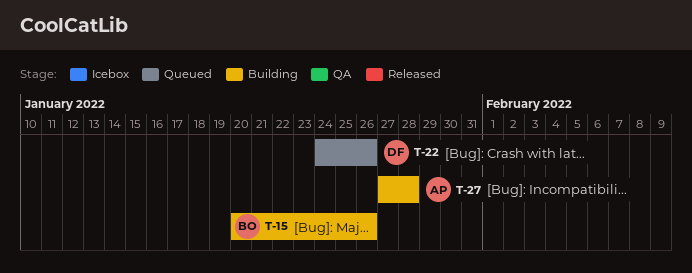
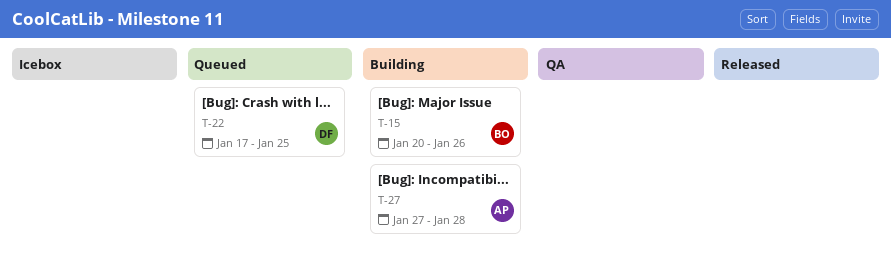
T-22, start: Jan 24 -> Jan 17
T-22, due: Jan 26 -> Jan 25

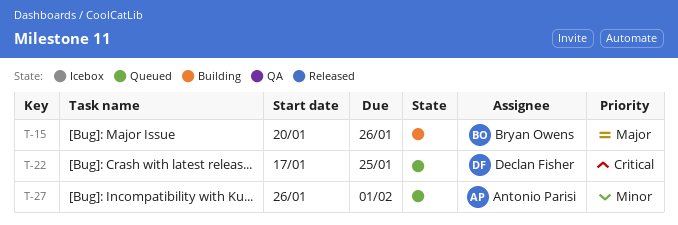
T-27, status: Building -> Queued
T-27, start: Jan 27 -> Jan 26
T-27, due: Jan 28 -> Feb 1

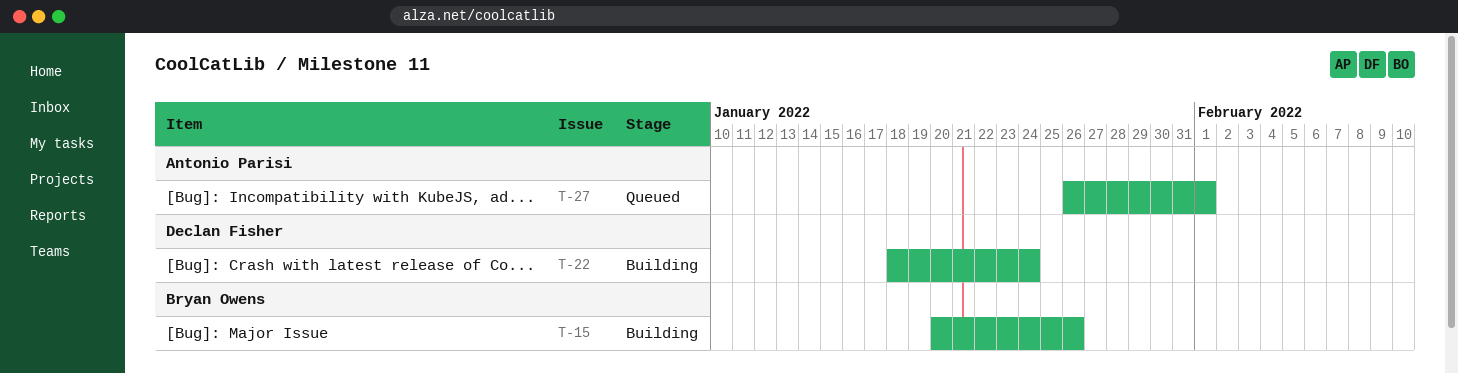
T-22, status: Queued -> Building
T-22, start: Jan 17 -> Jan 18
T-22, due: Jan 25 -> Jan 24

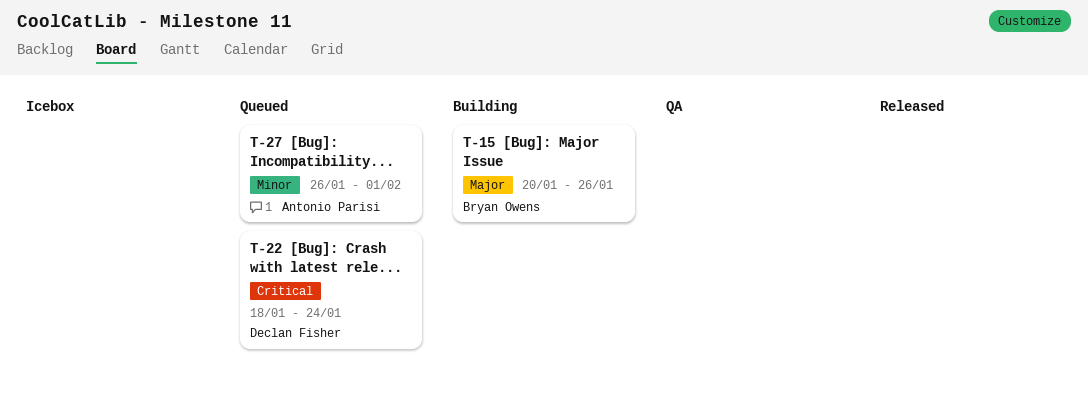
T-22, status: Building -> Queued

